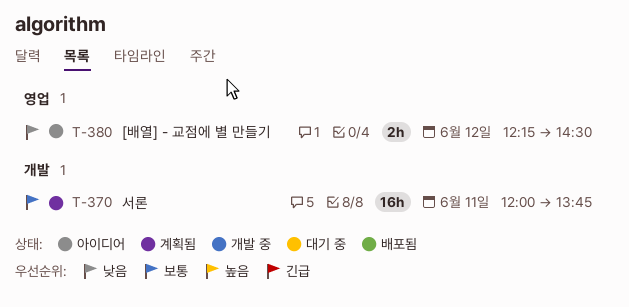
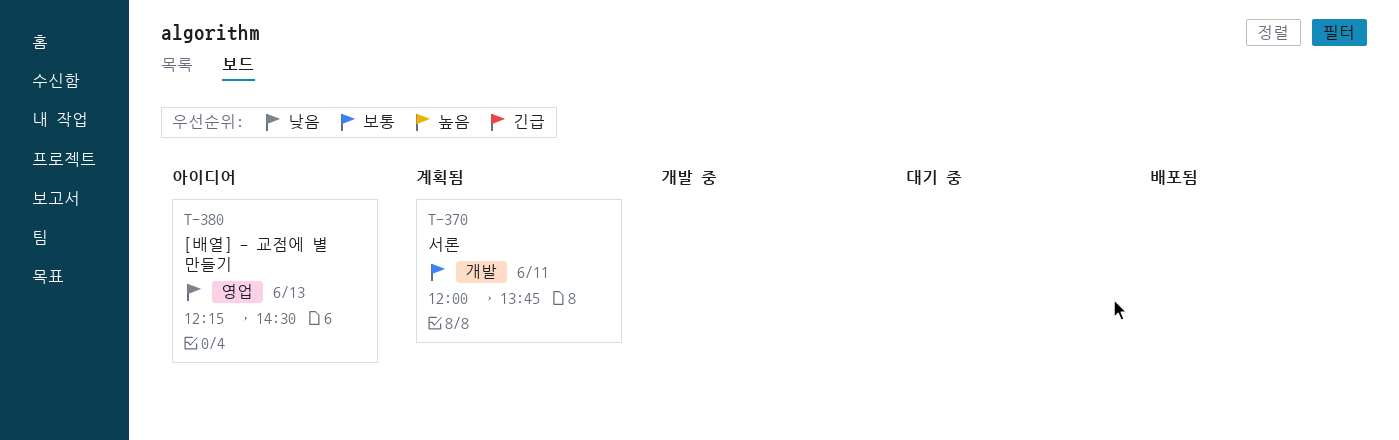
T-380, day: Jun 12 -> Jun 13

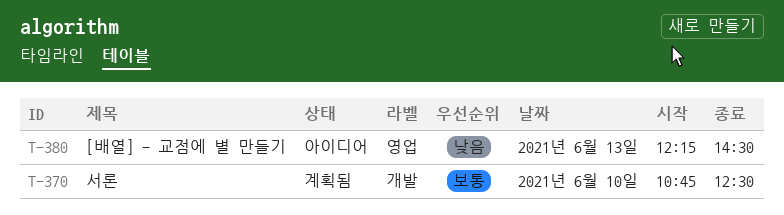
T-370, day: Jun 11 -> Jun 10
T-370, begins: 12:00 -> 10:45
T-370, ends: 13:45 -> 12:30

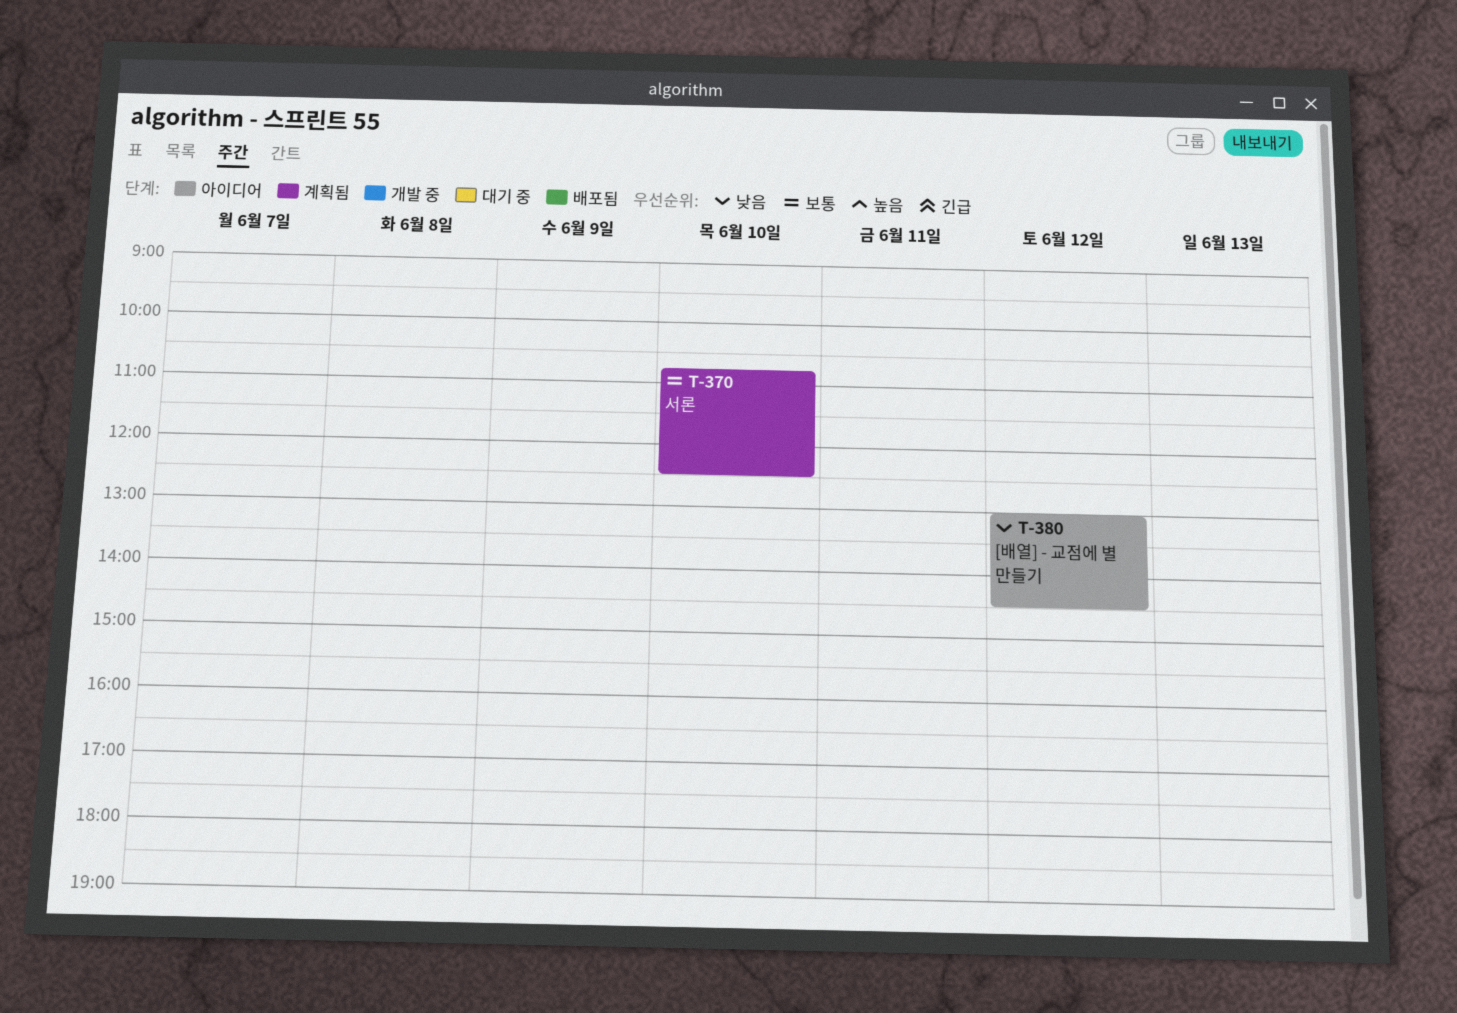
T-380, day: Jun 13 -> Jun 12
T-380, begins: 12:15 -> 13:00

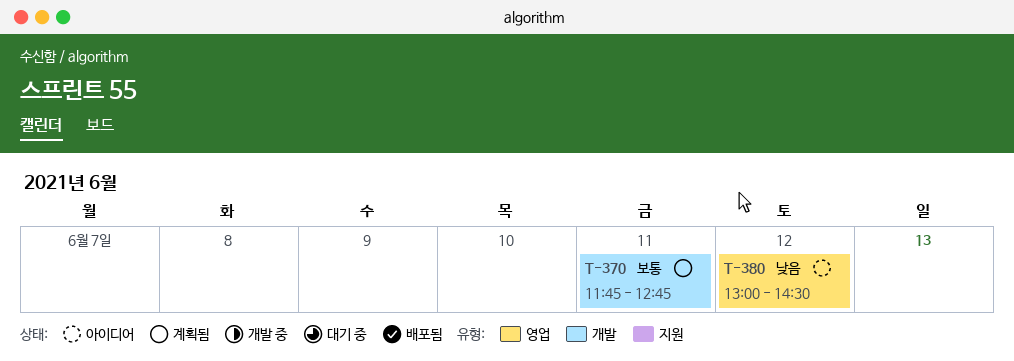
T-370, day: Jun 10 -> Jun 11
T-370, begins: 10:45 -> 11:45
T-370, ends: 12:30 -> 12:45

